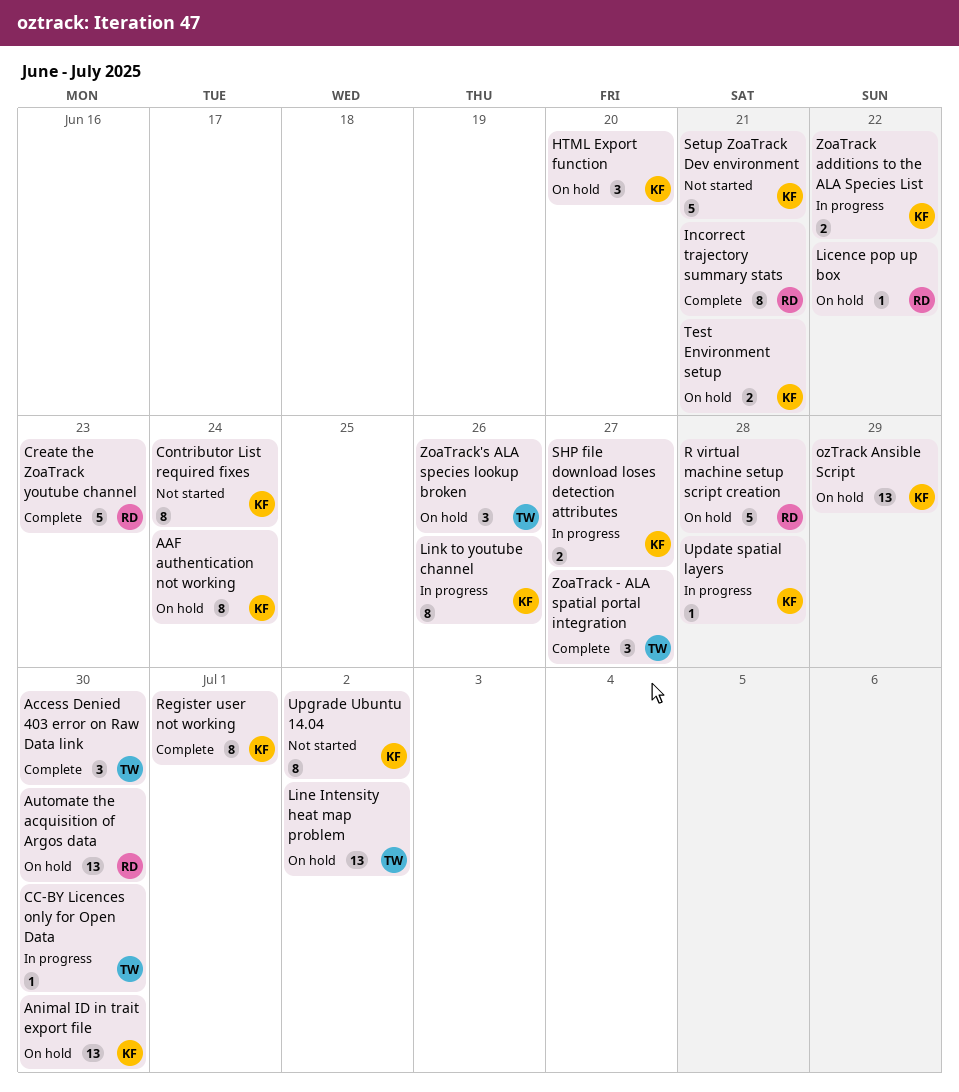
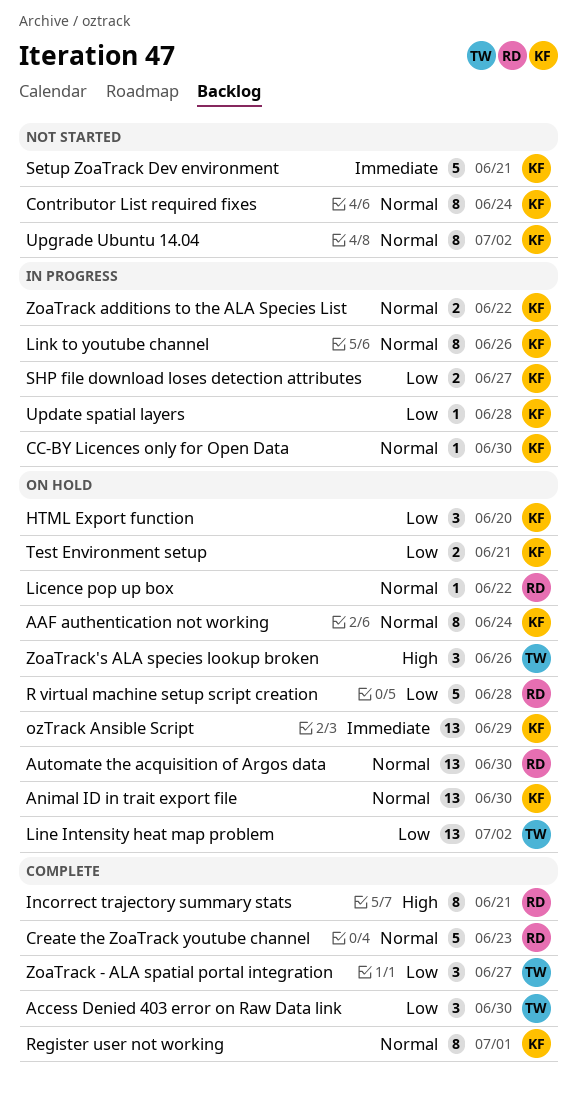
CC-BY Licences only for Open Data, owner: TW -> KF

